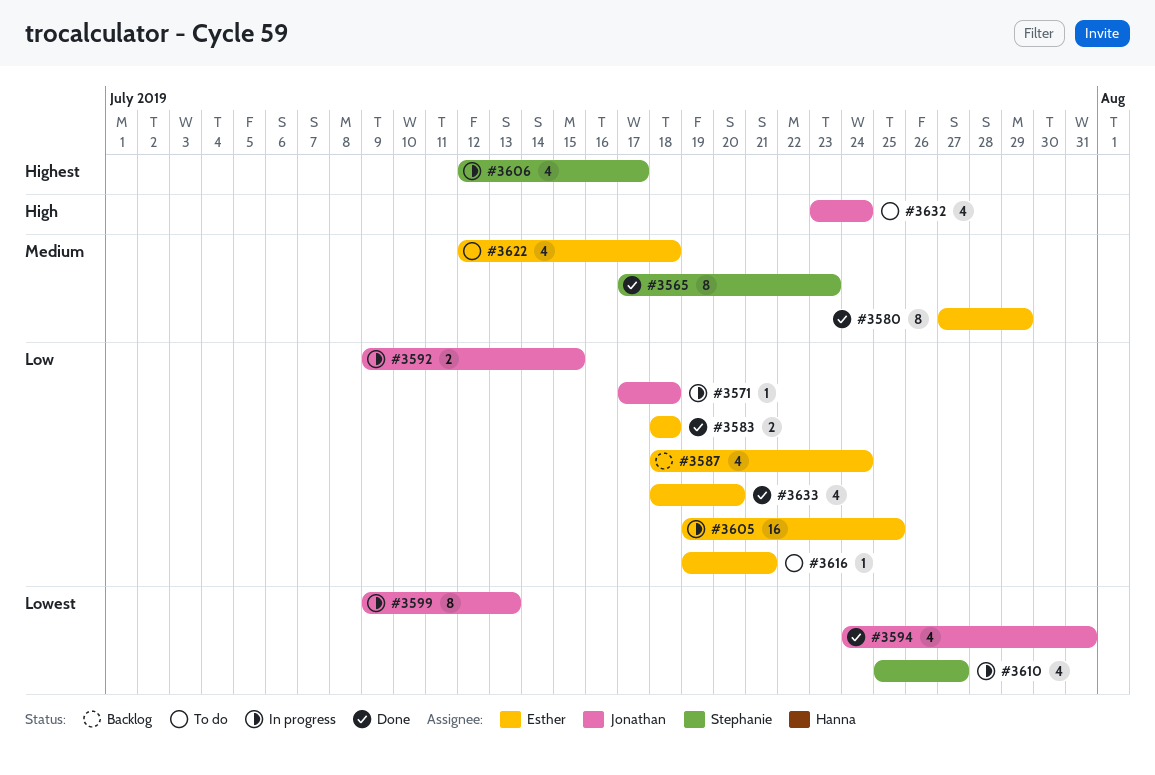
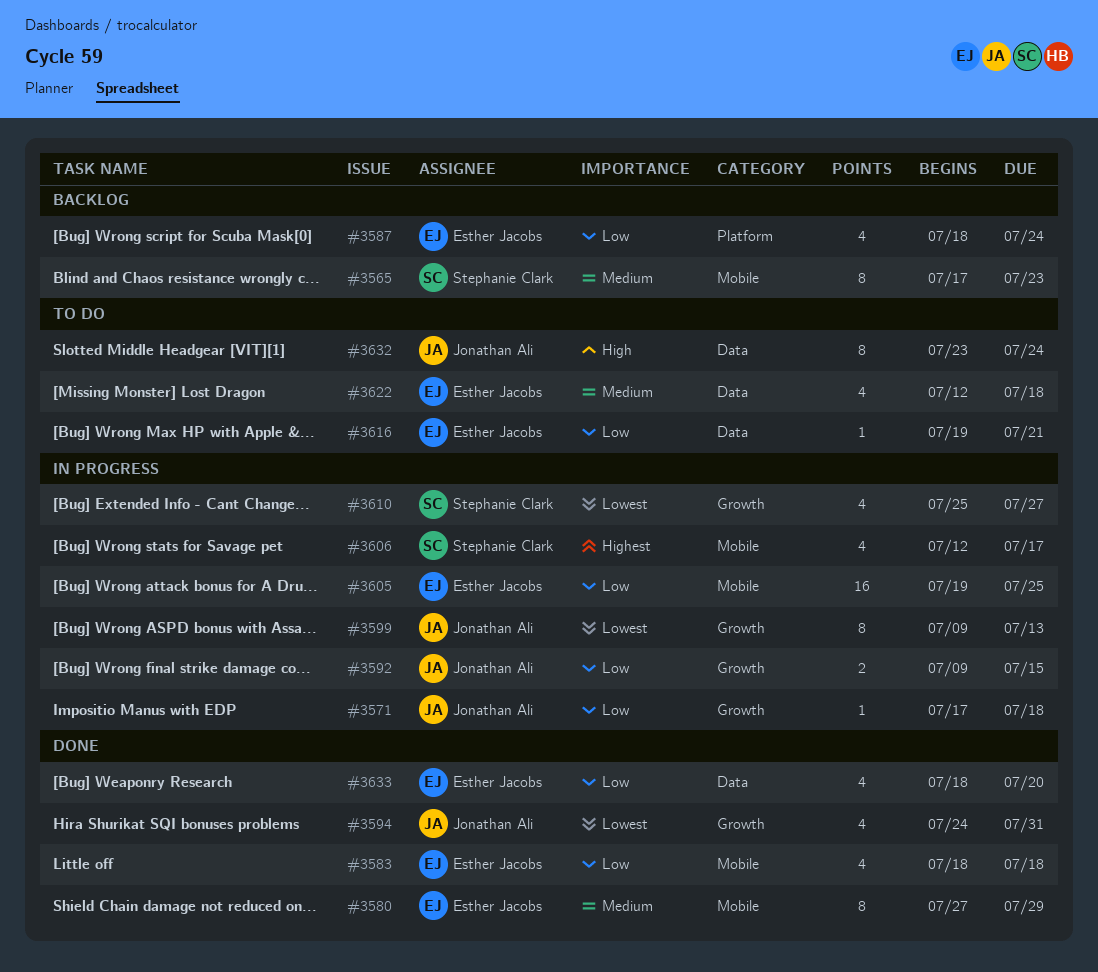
#3565, status: Done -> Backlog
#3583, estimate: 2 -> 4
#3632, estimate: 4 -> 8

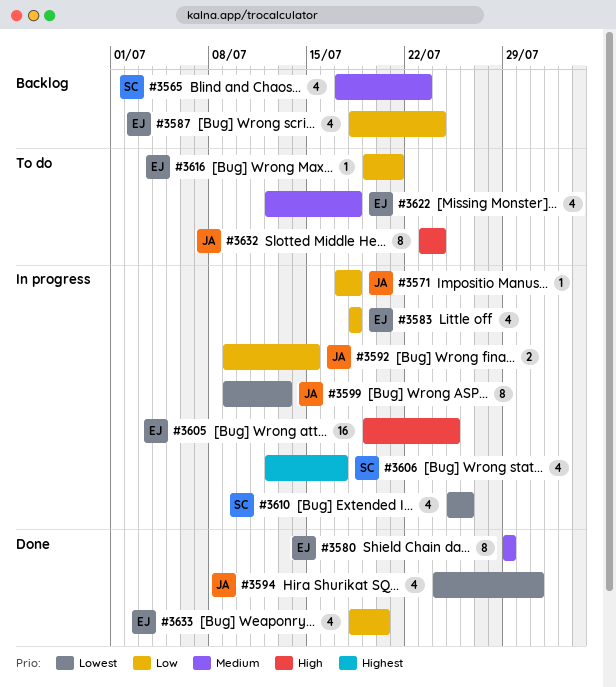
#3565, estimate: 8 -> 4
#3580, start: Jul 27 -> Jul 29
#3583, status: Done -> In progress
#3605, priority: Low -> High
#3610, due: Jul 27 -> Jul 26

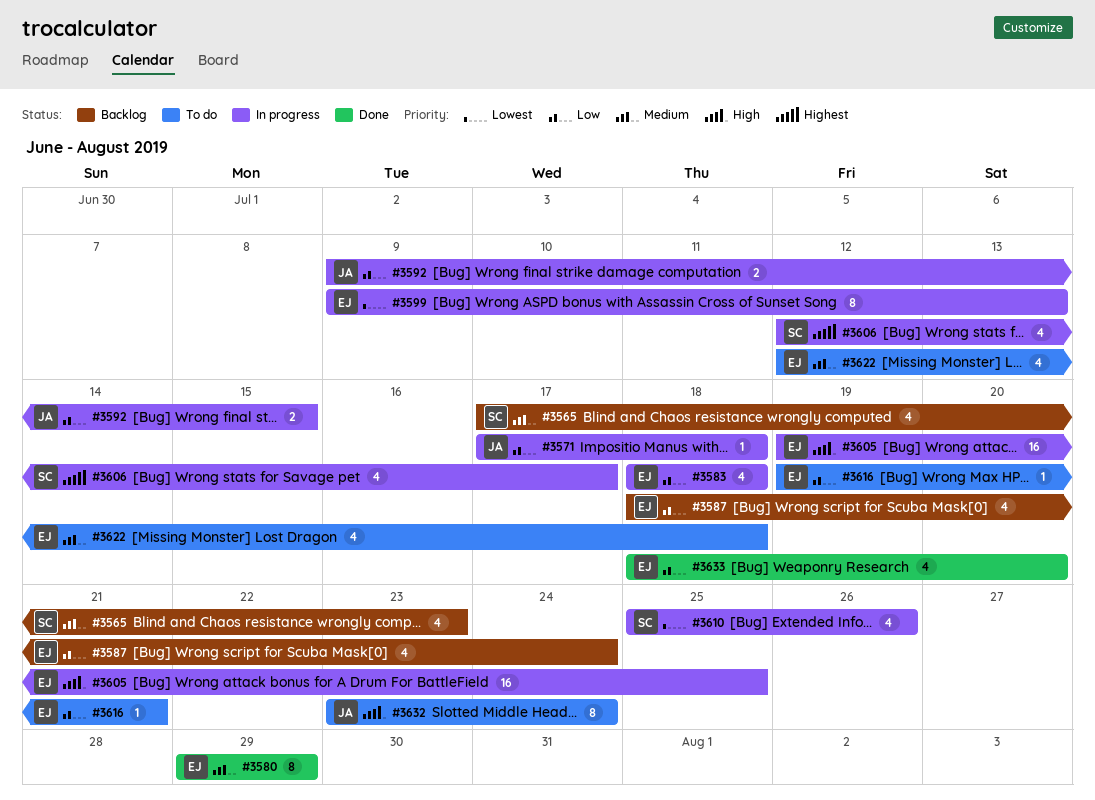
#3594: present -> none
#3599, owner: JA -> EJ

